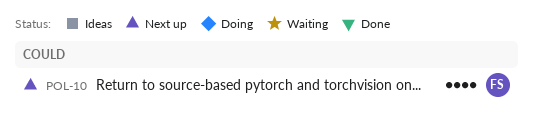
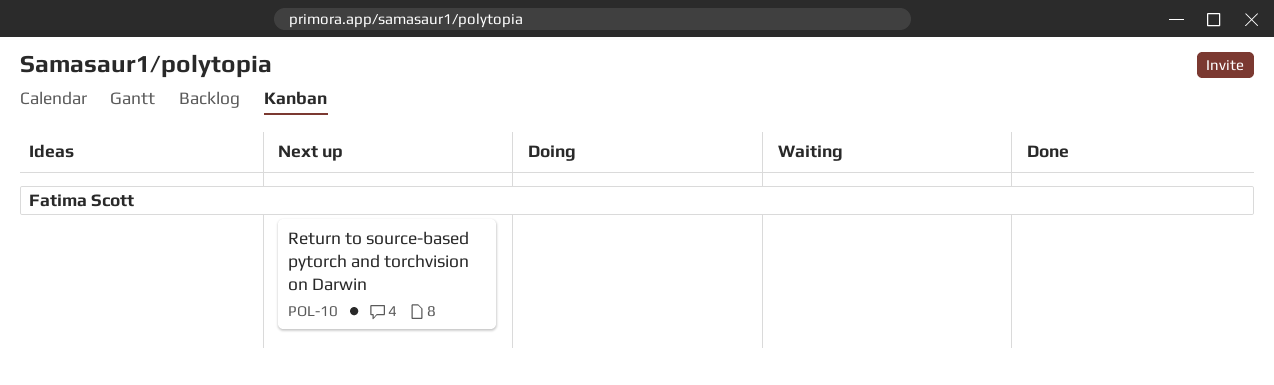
POL-10, estimate: 4 -> 1

